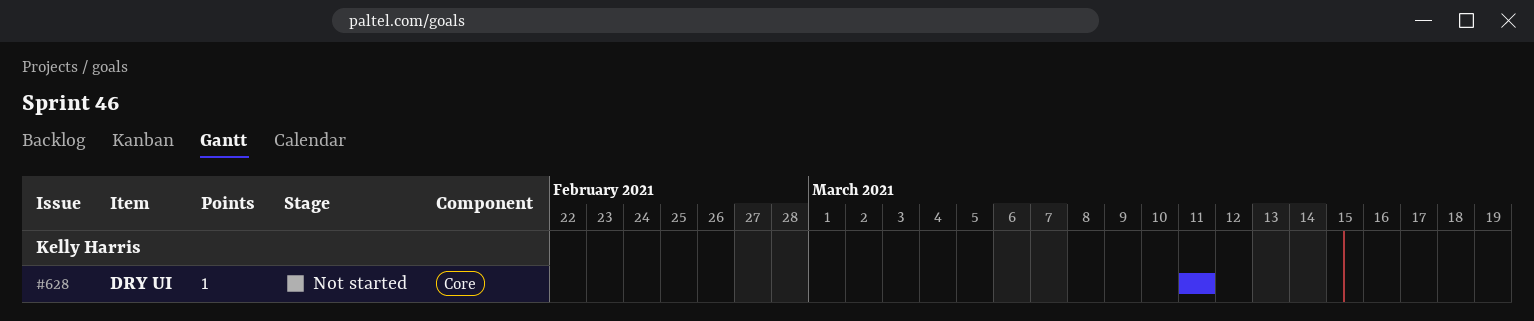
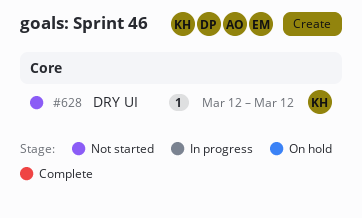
#628, start: Mar 11 -> Mar 12
#628, due: Mar 11 -> Mar 12

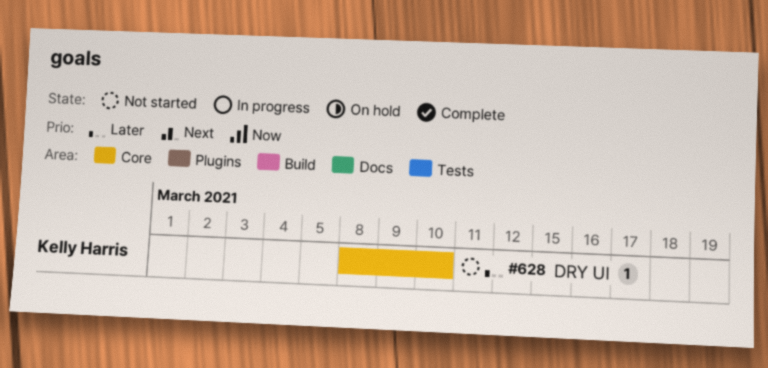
#628, start: Mar 12 -> Mar 8
#628, due: Mar 12 -> Mar 10

